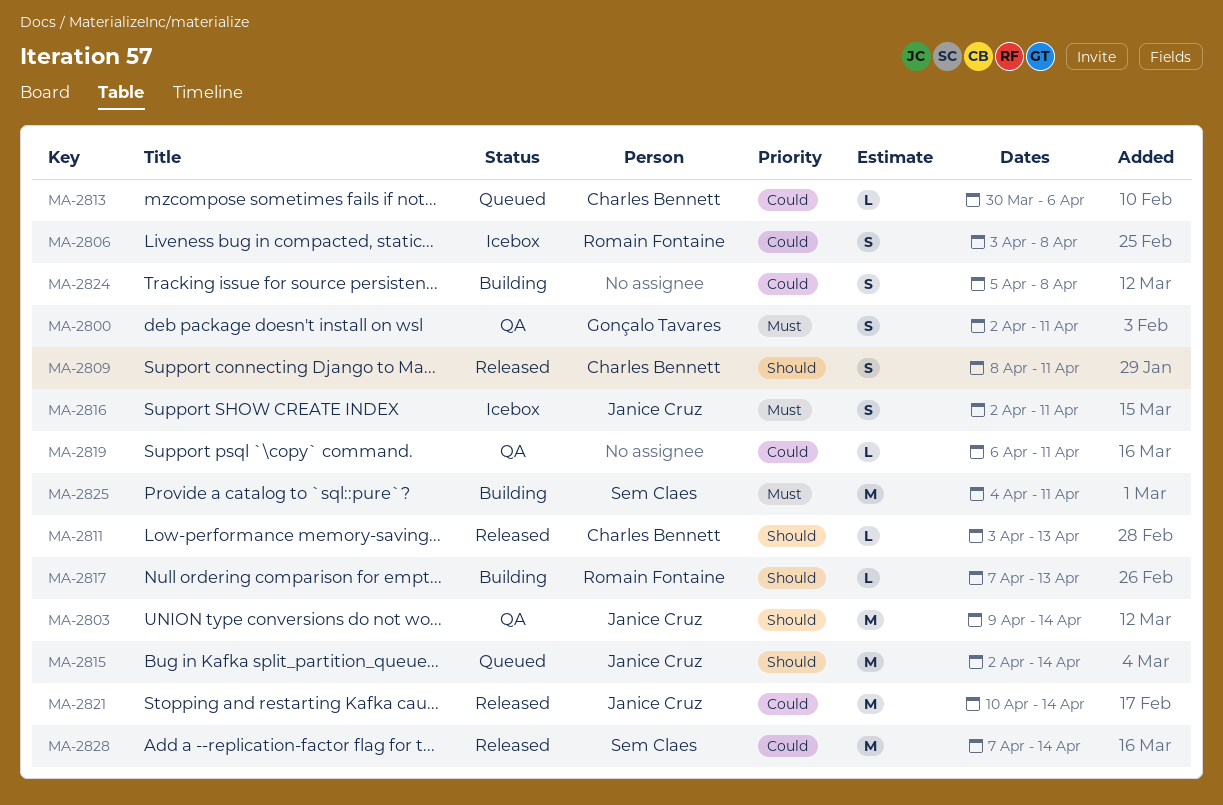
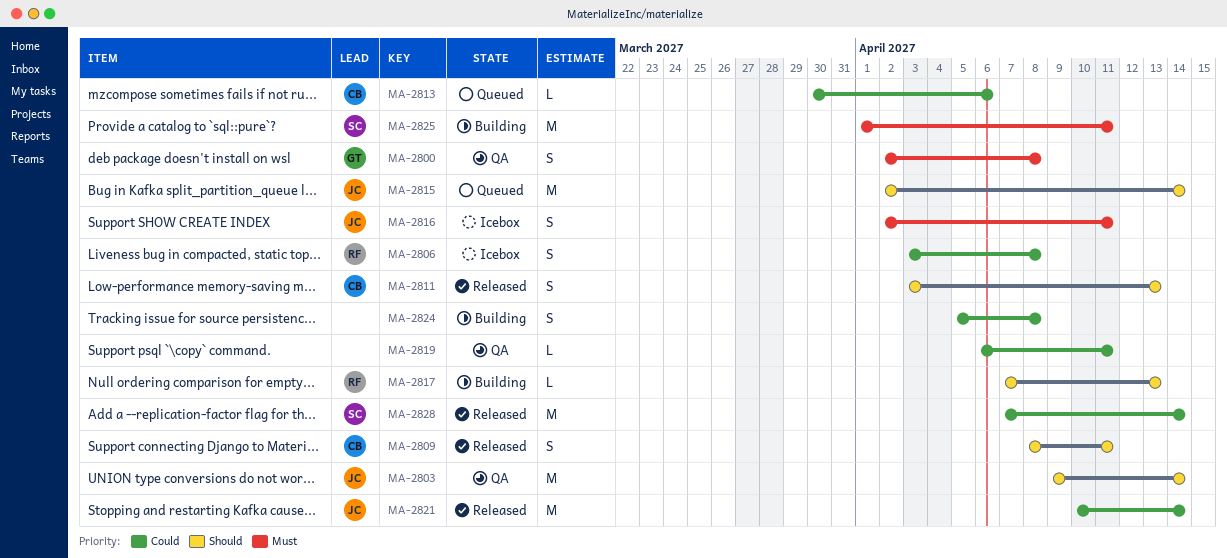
MA-2800, due: Apr 11 -> Apr 8
MA-2811, estimate: L -> S
MA-2825, start: Apr 4 -> Apr 1

